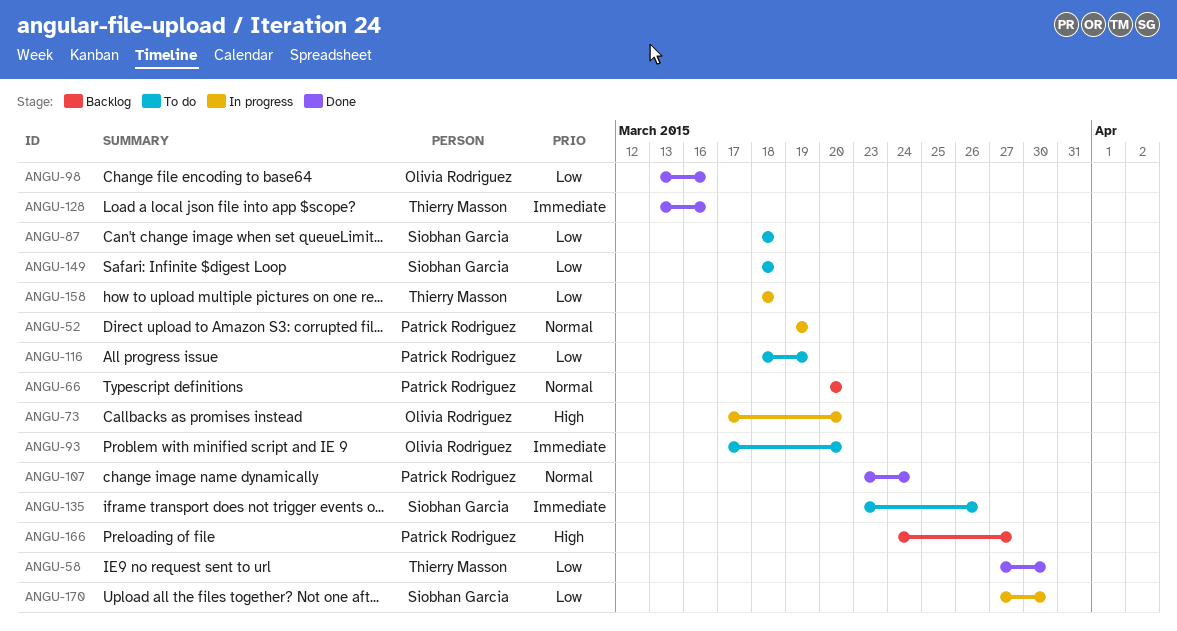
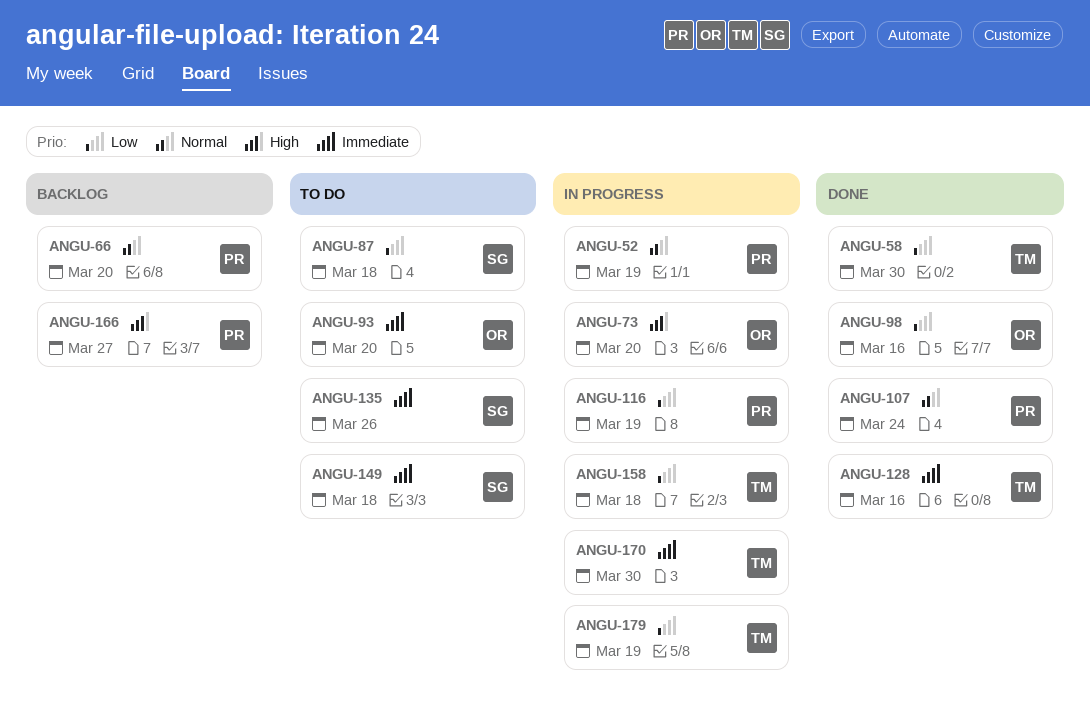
ANGU-116, status: To do -> In progress
ANGU-149, priority: Low -> Immediate
ANGU-170, owner: Siobhan Garcia -> Thierry Masson
ANGU-170, priority: Low -> Immediate
ANGU-179: none -> present

